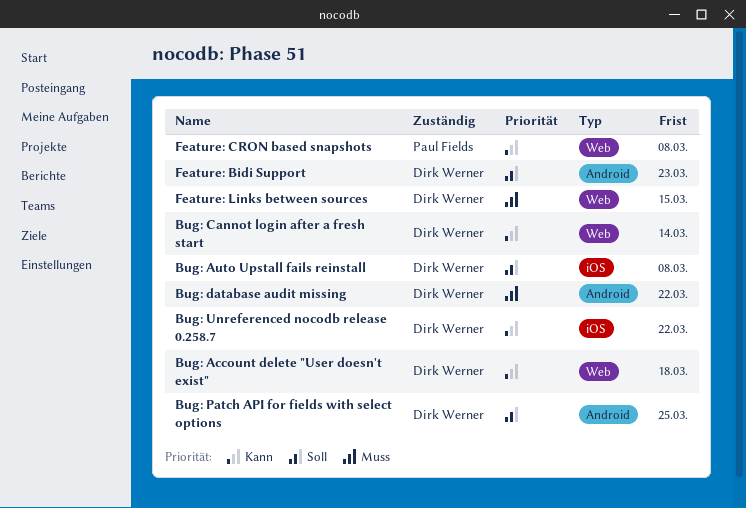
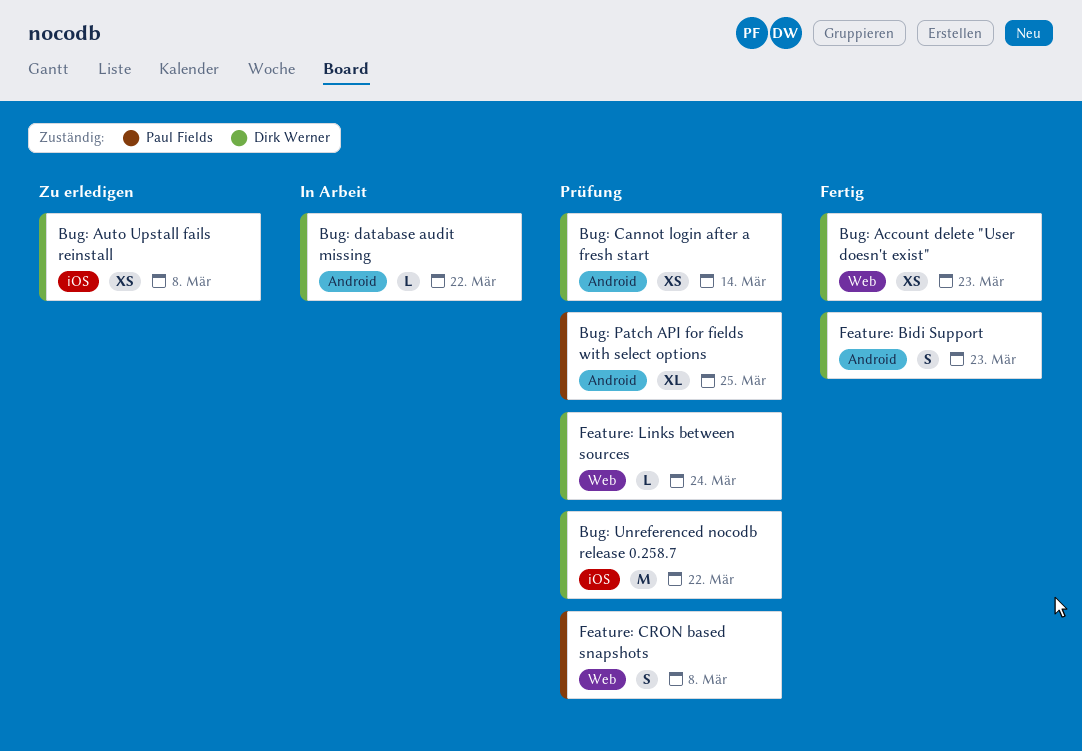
Bug: Account delete "User doesn't exist", due: Mar 18 -> Mar 23
Bug: Cannot login after a fresh start, label: Web -> Android
Bug: Patch API for fields with select options, owner: Dirk Werner -> Paul Fields
Feature: Links between sources, due: Mar 15 -> Mar 24

